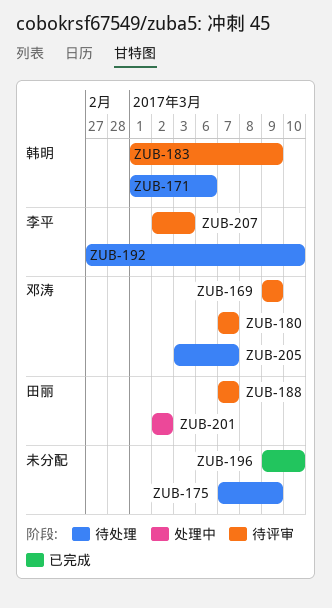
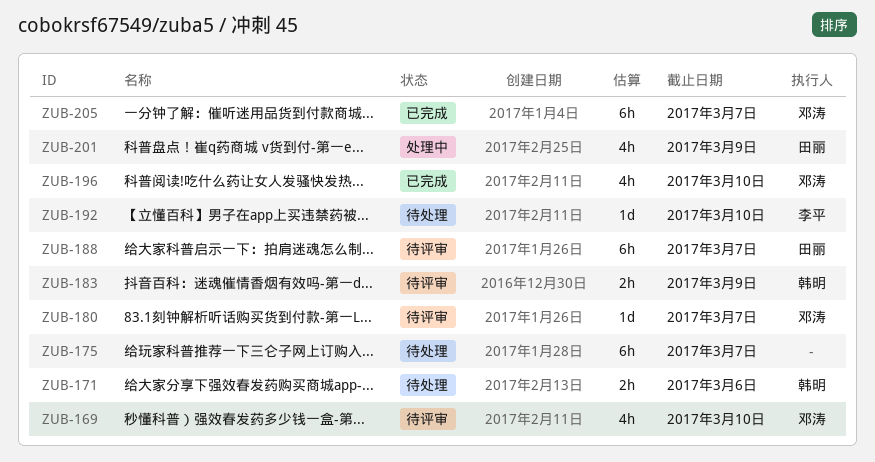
ZUB-169, due: Mar 9 -> Mar 10
ZUB-175, due: Mar 9 -> Mar 7
ZUB-196, owner: none -> 邓涛
ZUB-201, due: Mar 2 -> Mar 9
ZUB-205, status: 待处理 -> 已完成
ZUB-207: present -> none

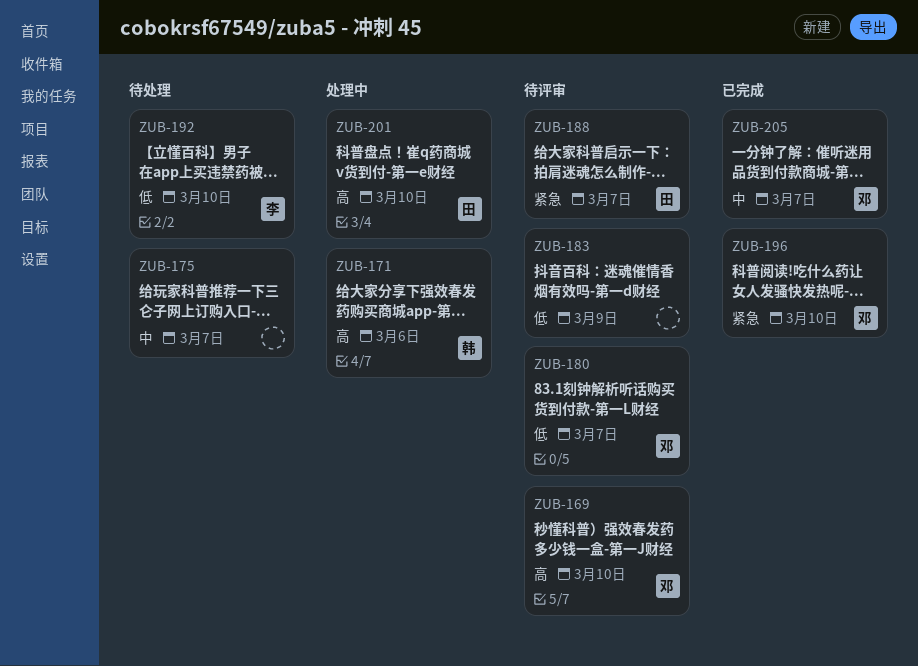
ZUB-171, status: 待处理 -> 处理中
ZUB-183, owner: 韩明 -> none
ZUB-201, due: Mar 9 -> Mar 10

